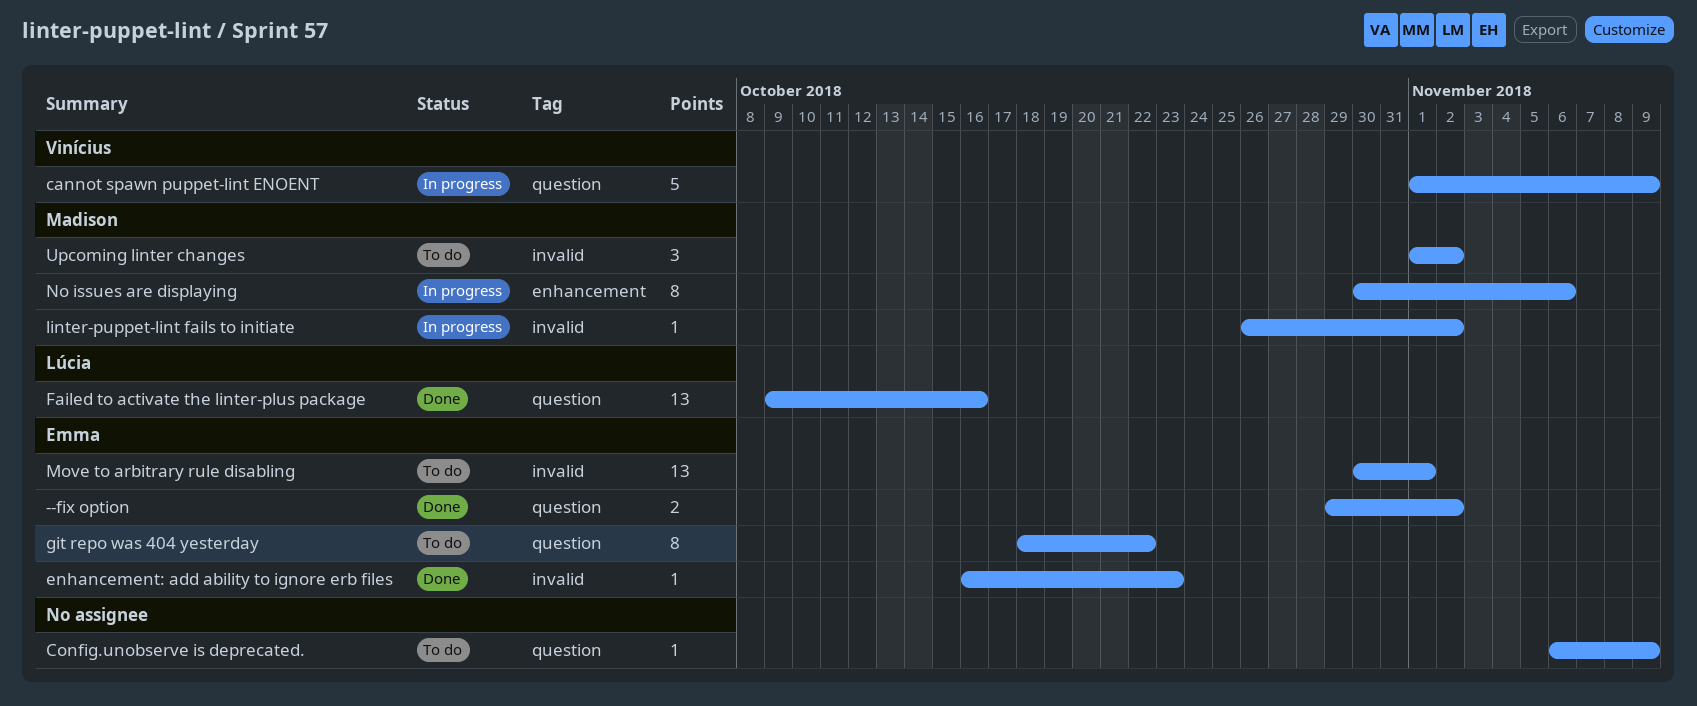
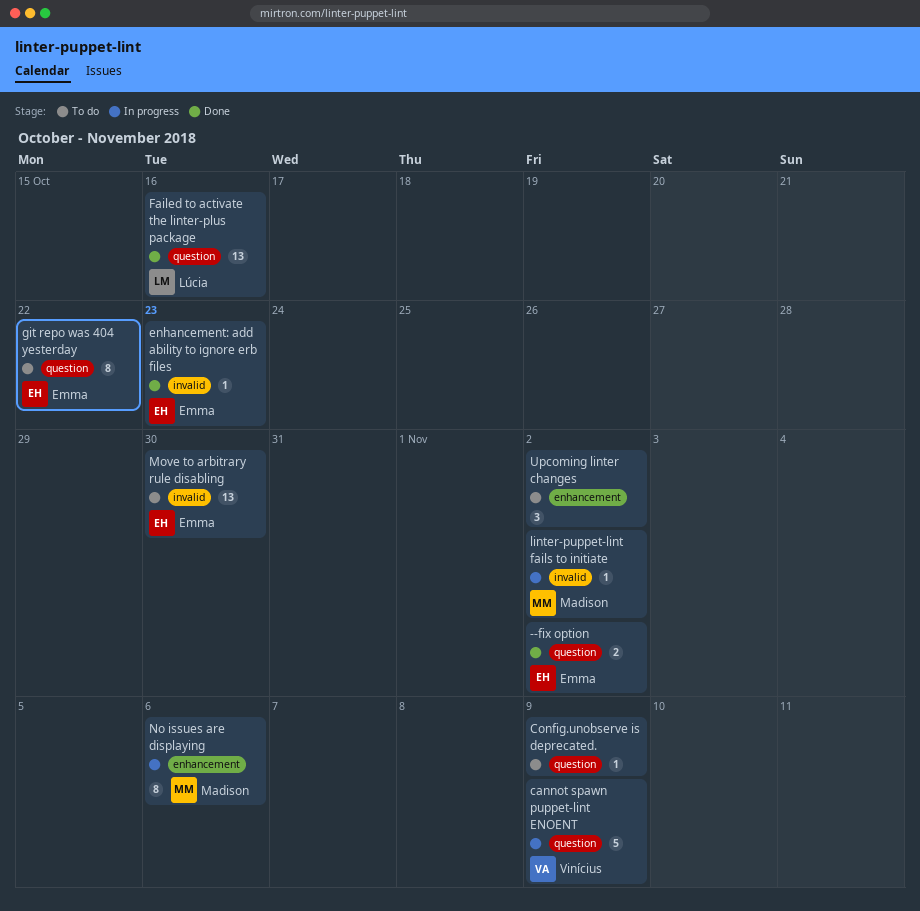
Move to arbitrary rule disabling, due: Nov 1 -> Oct 30
Upcoming linter changes, owner: Madison -> none
Upcoming linter changes, label: invalid -> enhancement

